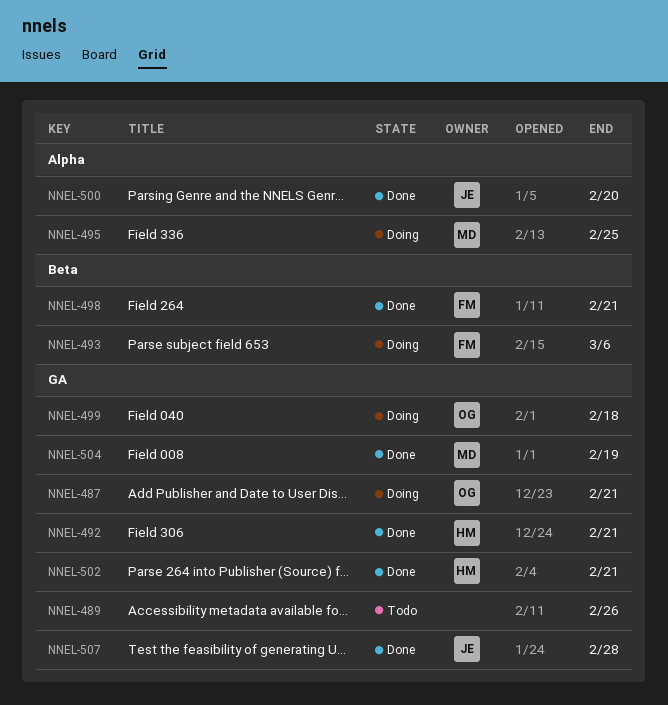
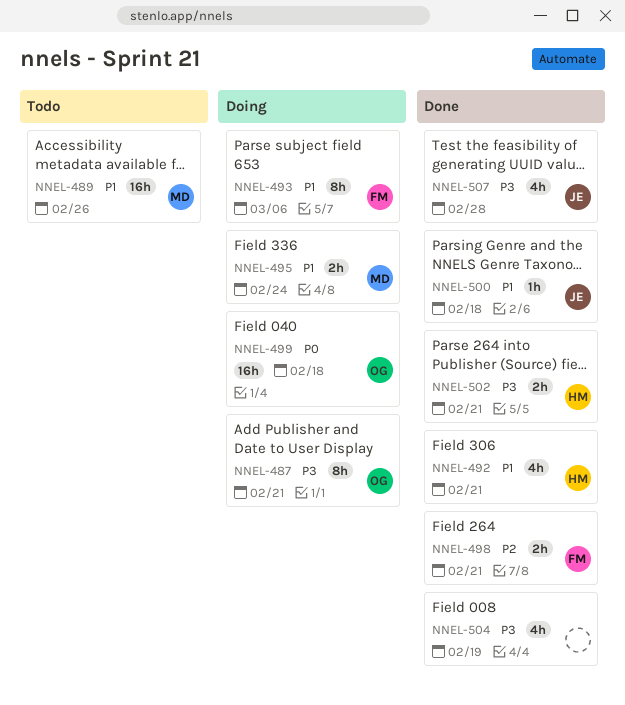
NNEL-489, owner: none -> MD
NNEL-495, due: Feb 25 -> Feb 24
NNEL-500, due: Feb 20 -> Feb 18
NNEL-504, owner: MD -> none

